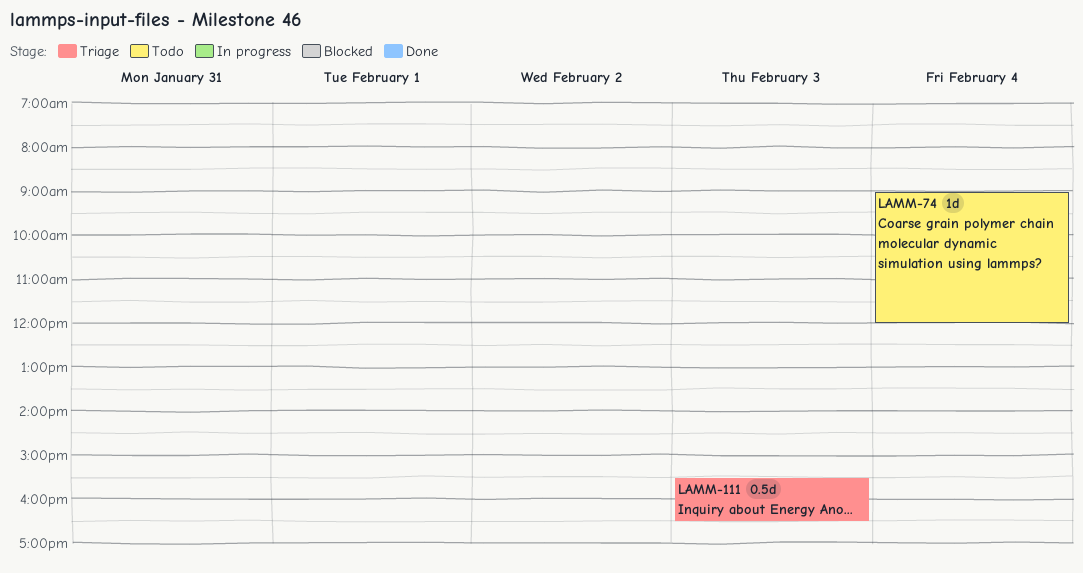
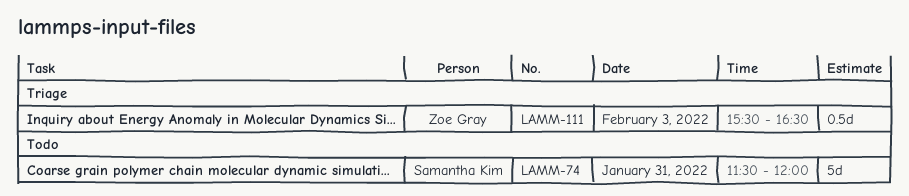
LAMM-74, estimate: 1d -> 5d
LAMM-74, day: Feb 4 -> Jan 31
LAMM-74, begins: 09:00 -> 11:30

